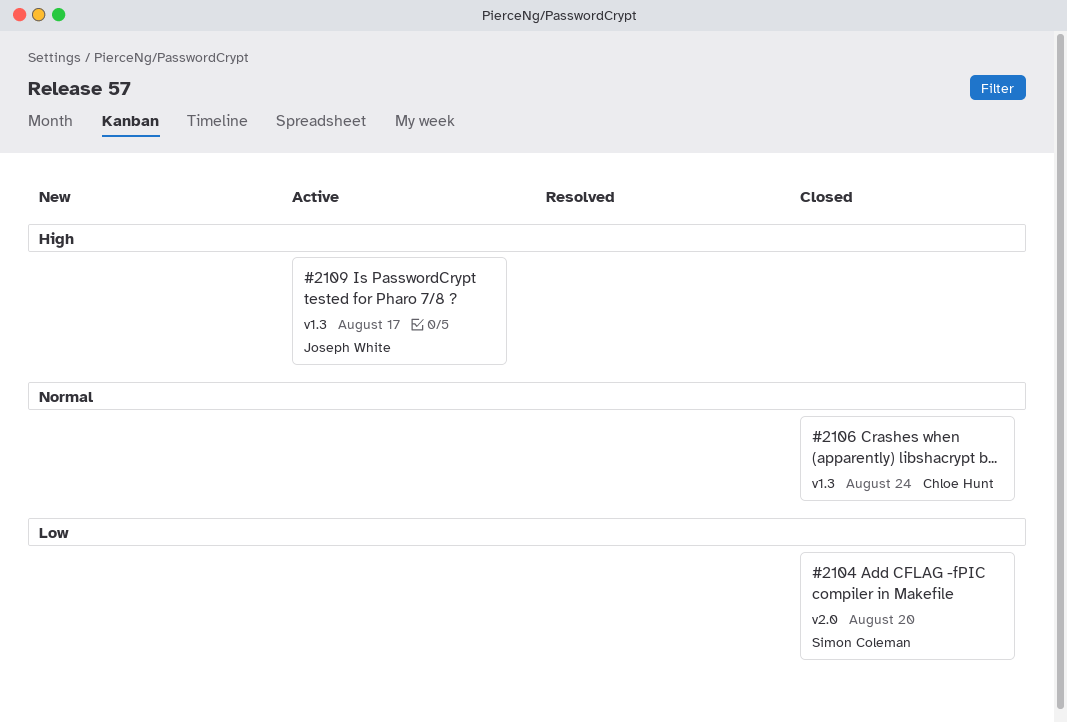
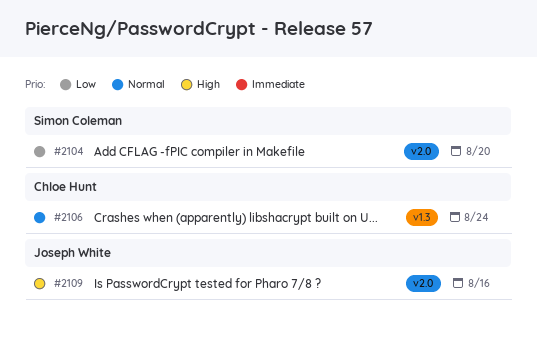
#2109, label: v1.3 -> v2.0
#2109, due: Aug 17 -> Aug 16

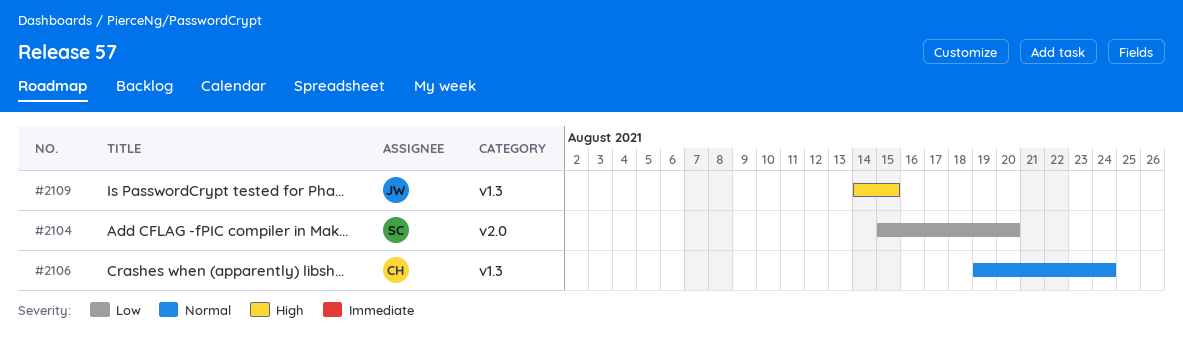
#2109, label: v2.0 -> v1.3
#2109, due: Aug 16 -> Aug 15

